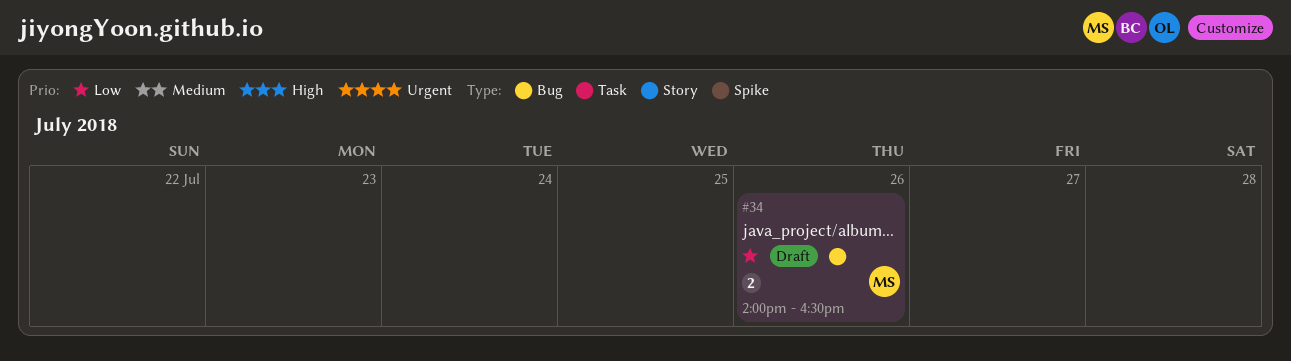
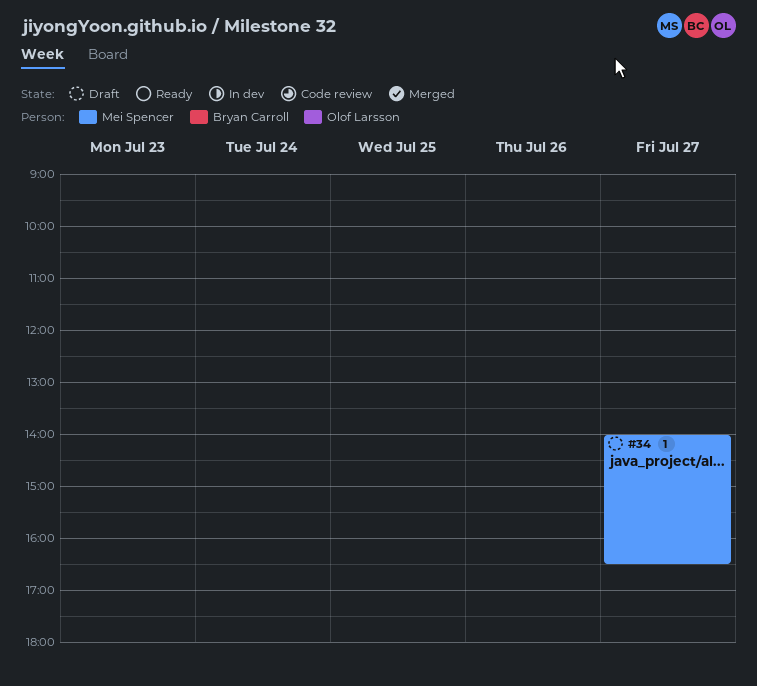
#34, estimate: 2 -> 1
#34, day: Jul 26 -> Jul 27

